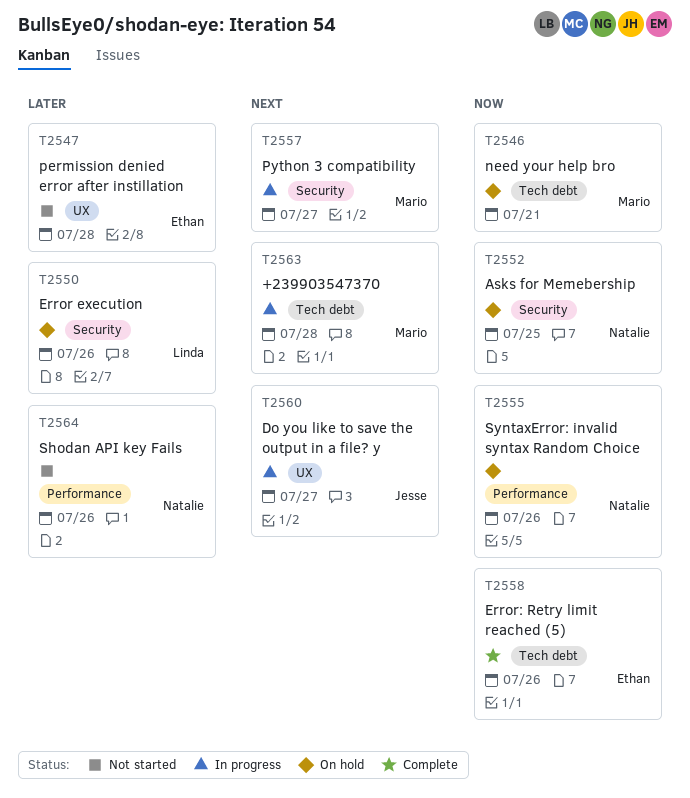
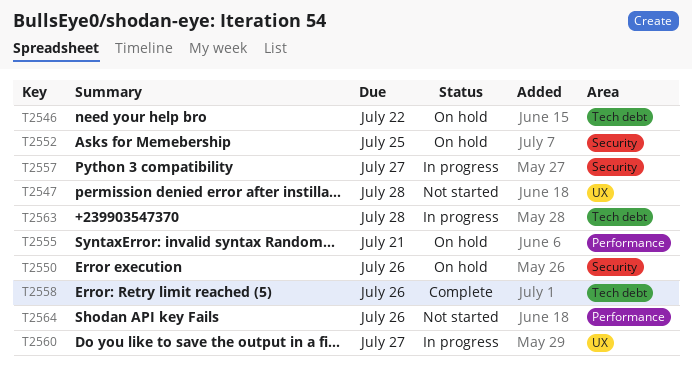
T2546, due: Jul 21 -> Jul 22
T2555, due: Jul 26 -> Jul 21

